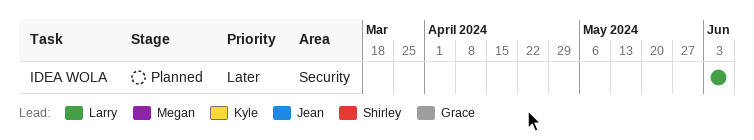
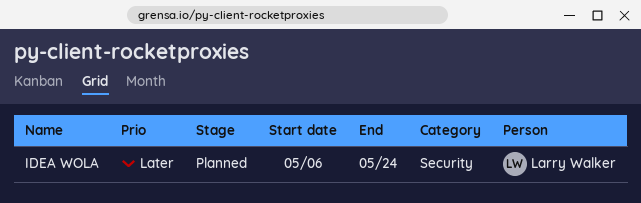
IDEA WOLA, start: Jun 3 -> May 6
IDEA WOLA, due: Jun 7 -> May 24

